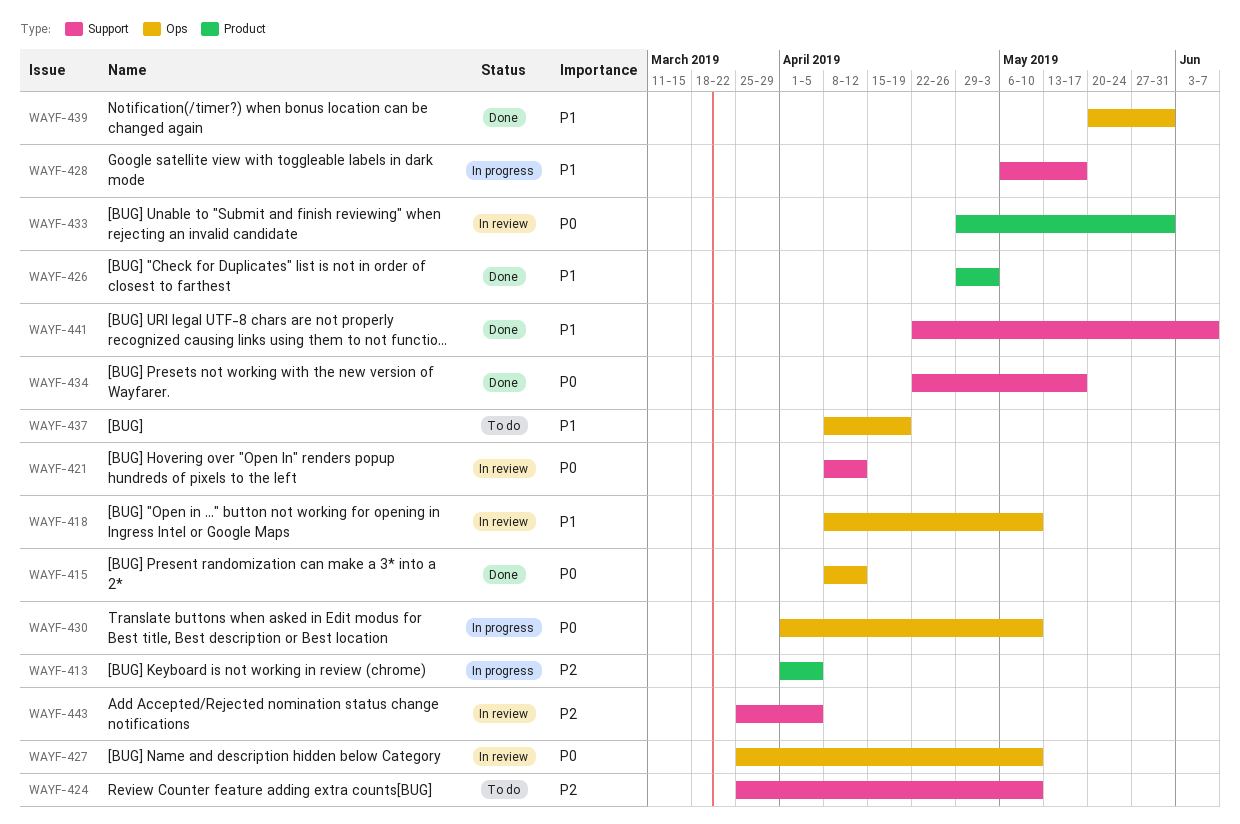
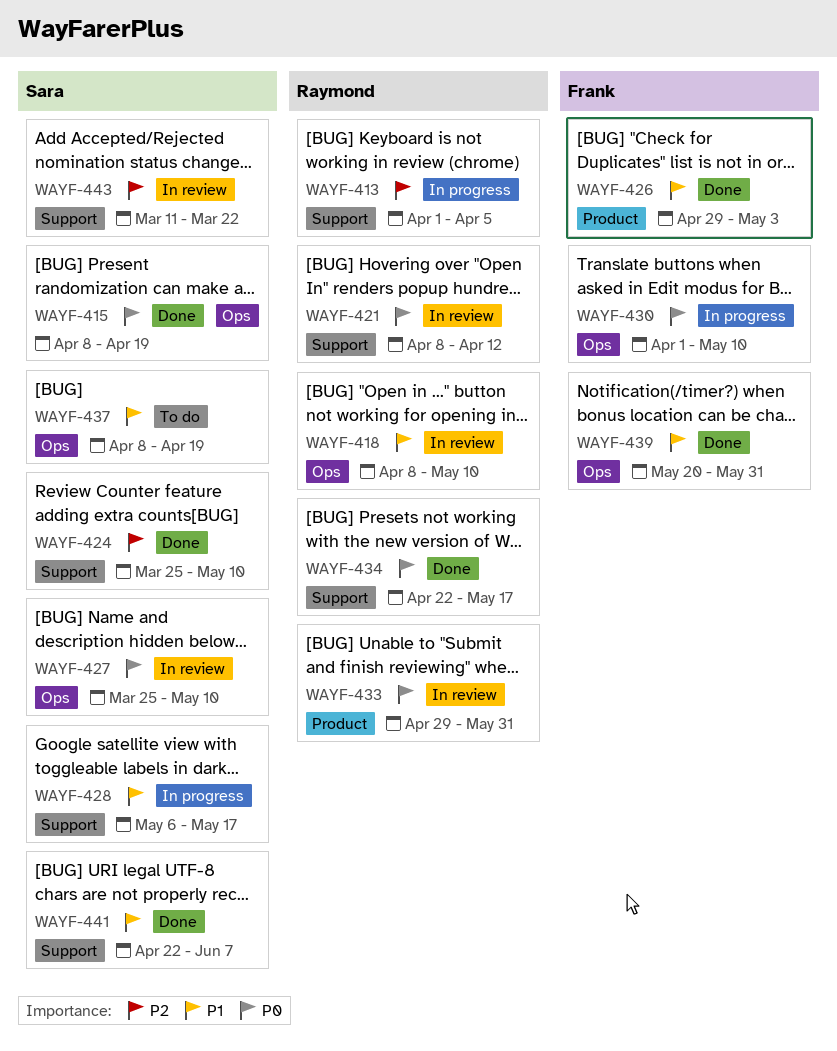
WAYF-413, label: Product -> Support
WAYF-415, due: Apr 12 -> Apr 19
WAYF-424, status: To do -> Done
WAYF-443, start: Mar 25 -> Mar 11
WAYF-443, due: Apr 5 -> Mar 22

